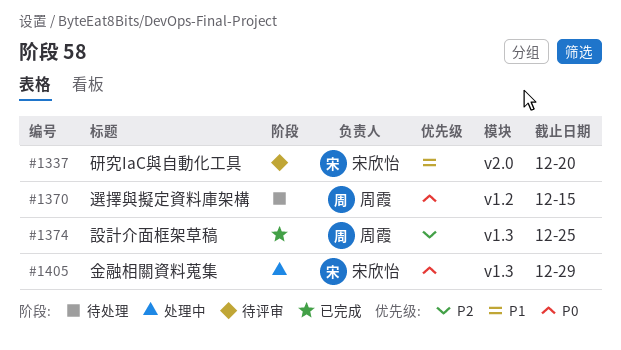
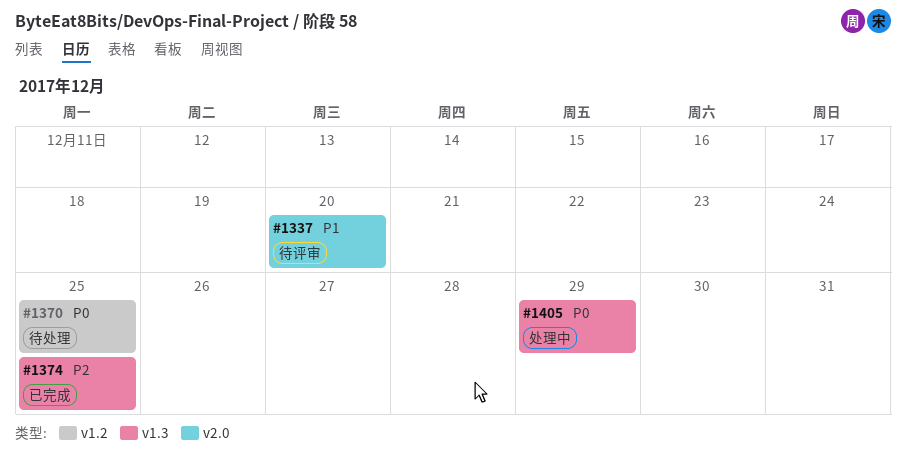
#1370, due: Dec 15 -> Dec 25

